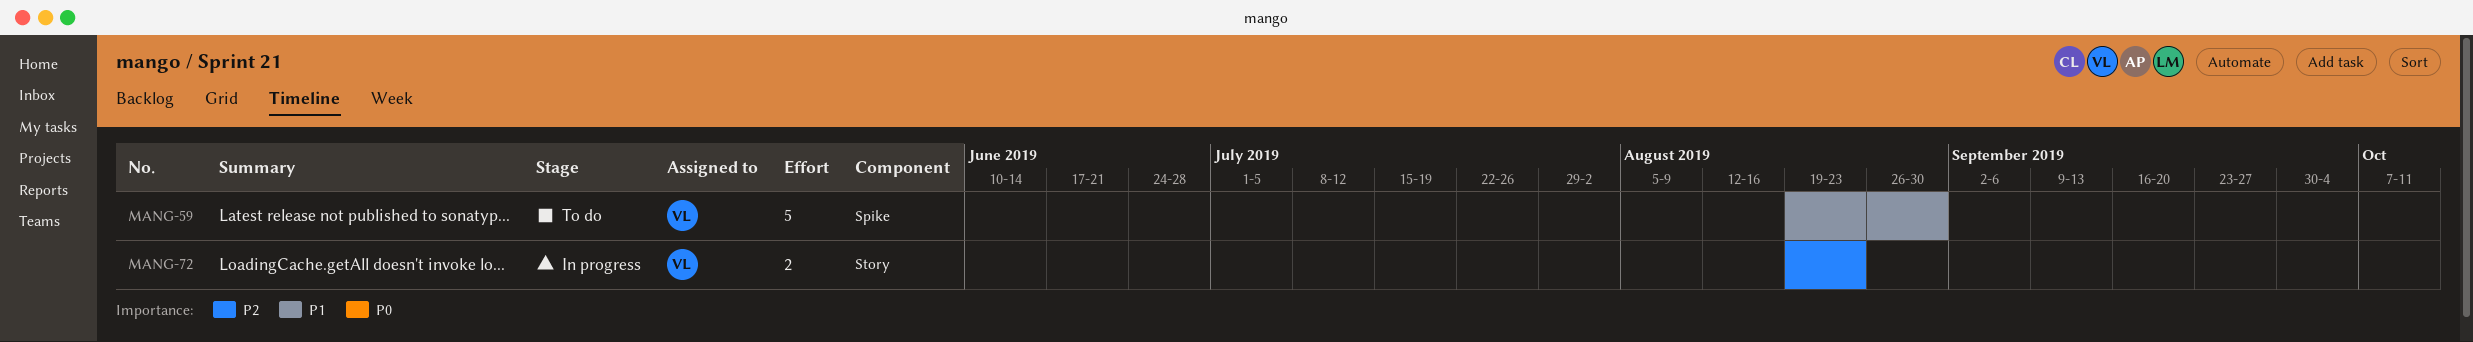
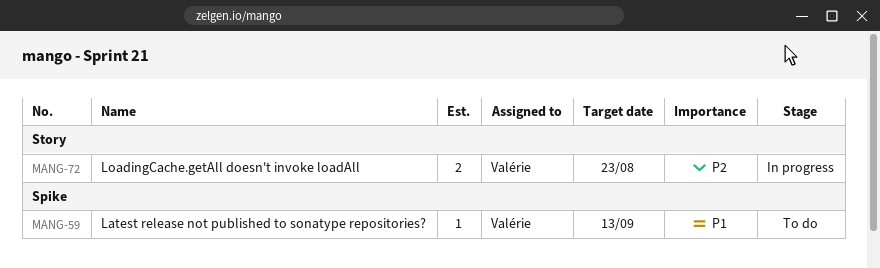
MANG-59, estimate: 5 -> 1
MANG-59, due: Aug 30 -> Sep 13

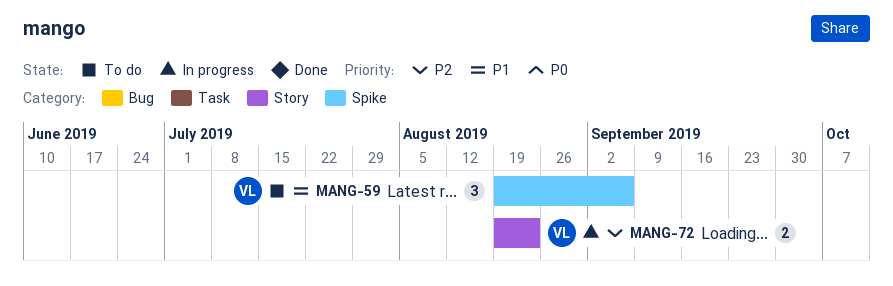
MANG-59, estimate: 1 -> 3
MANG-59, due: Sep 13 -> Sep 6

